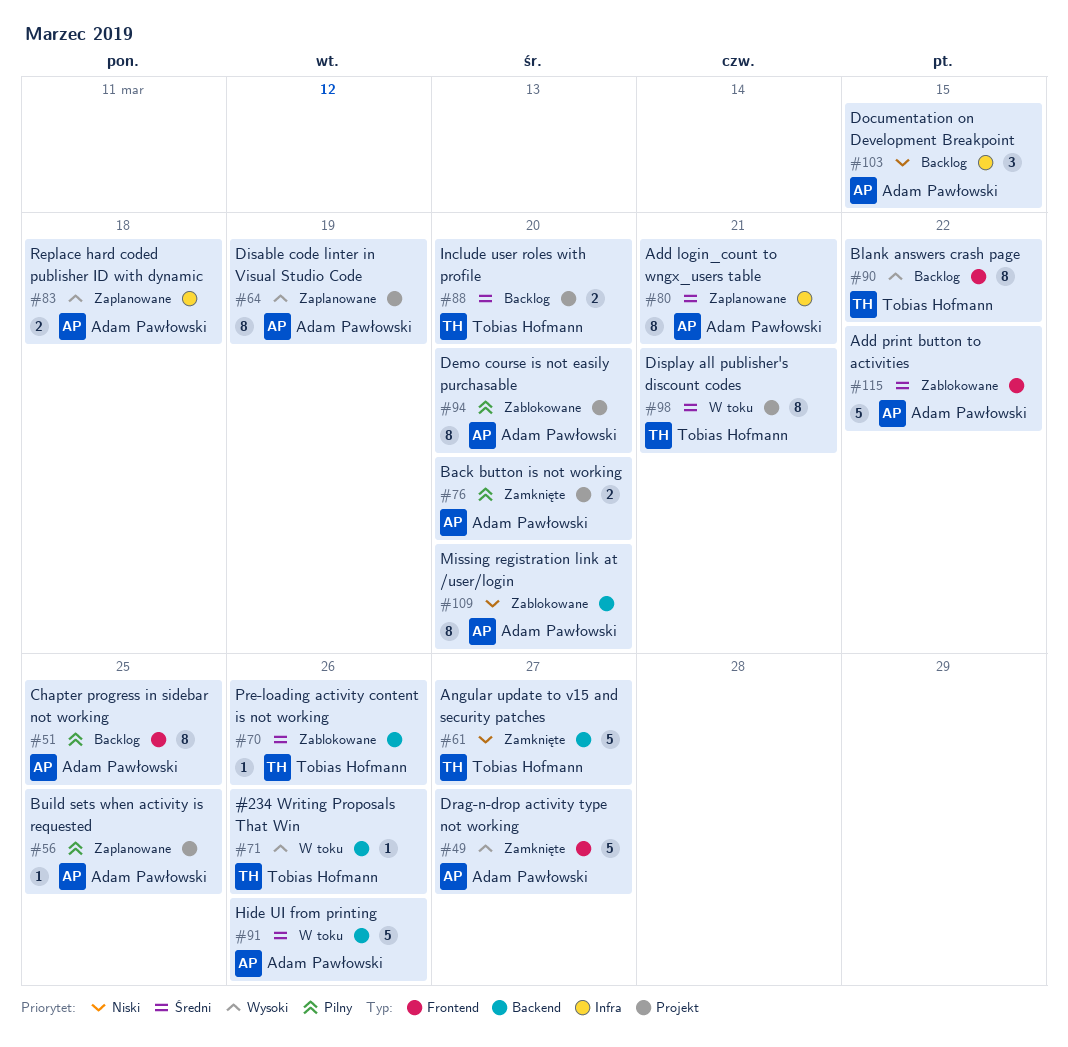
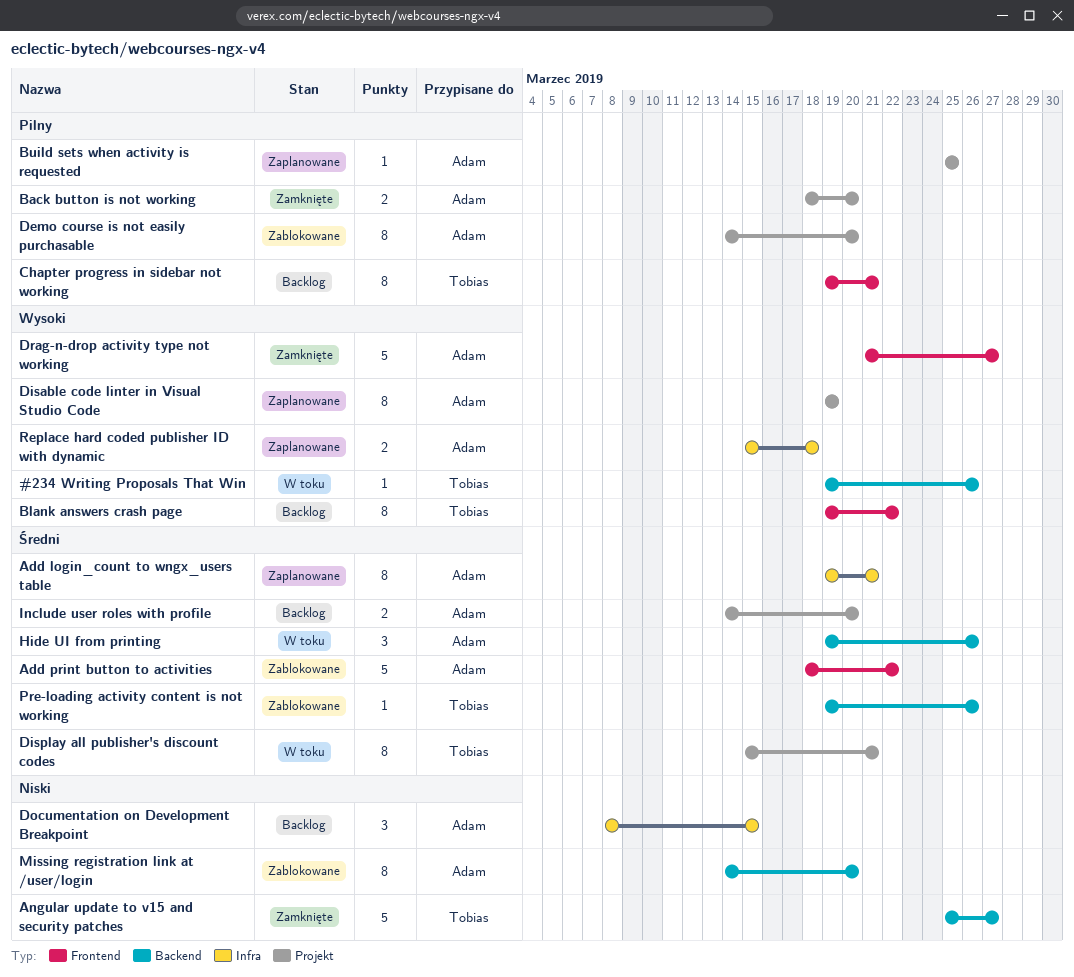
Chapter progress in sidebar not working, owner: Adam Pawłowski -> Tobias Hofmann
Chapter progress in sidebar not working, due: Mar 25 -> Mar 21
Hide UI from printing, estimate: 5 -> 3
Include user roles with profile, owner: Tobias Hofmann -> Adam Pawłowski

